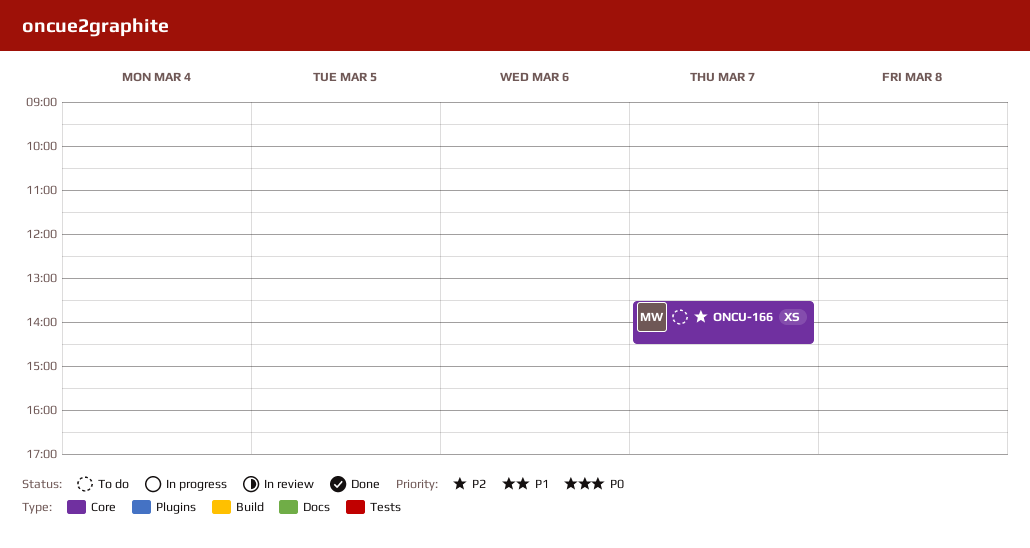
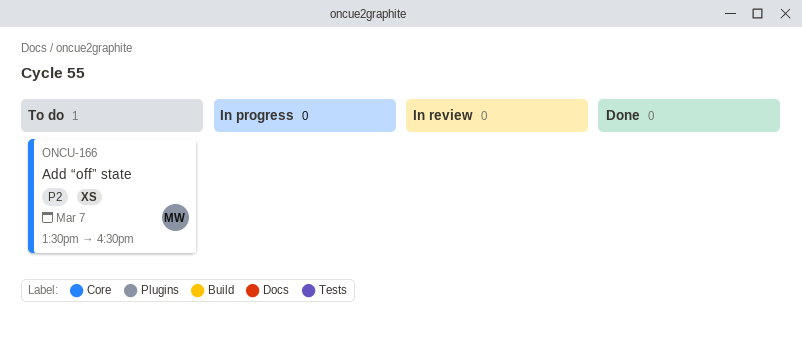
ONCU-166, ends: 14:30 -> 16:30

